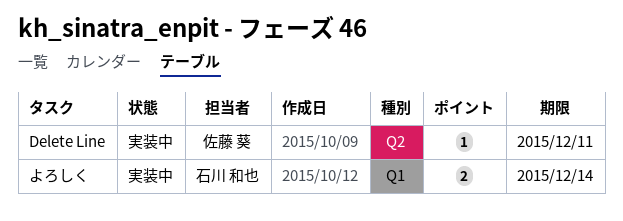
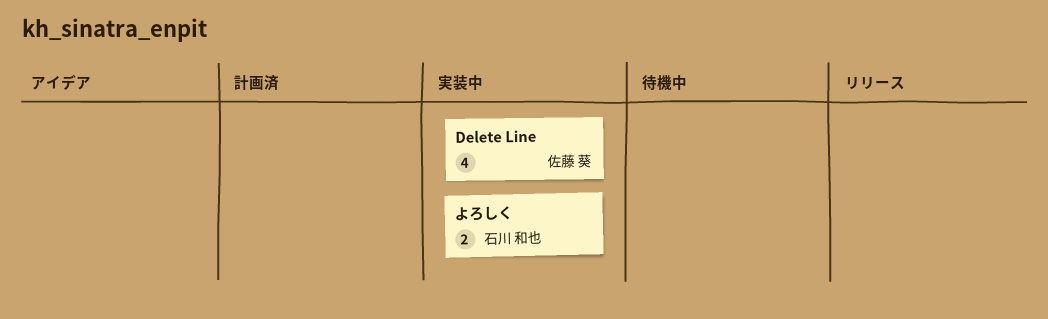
Delete Line, estimate: 1 -> 4

